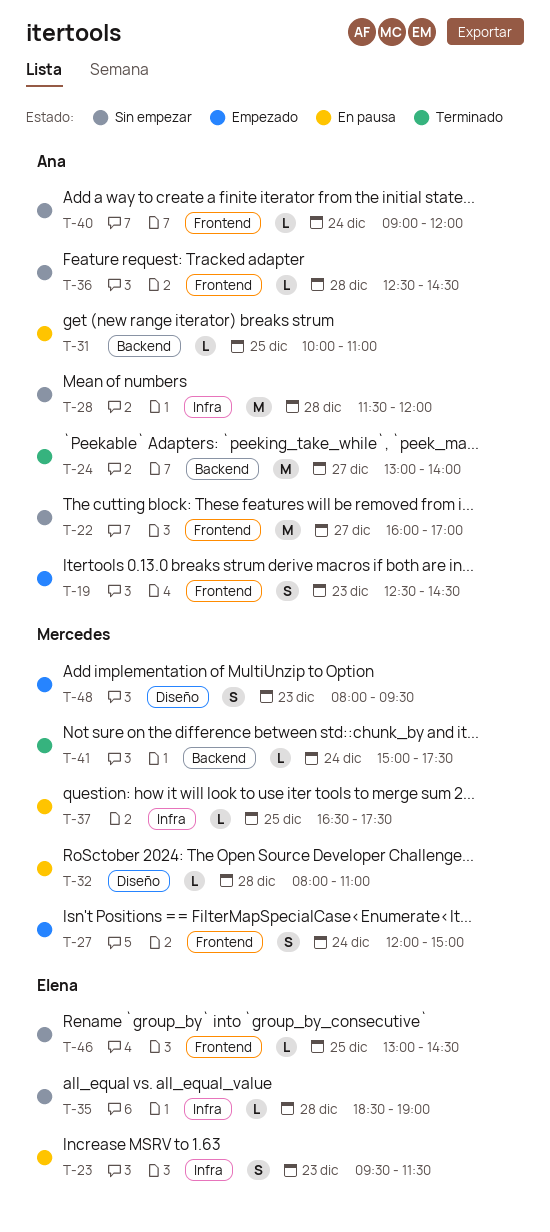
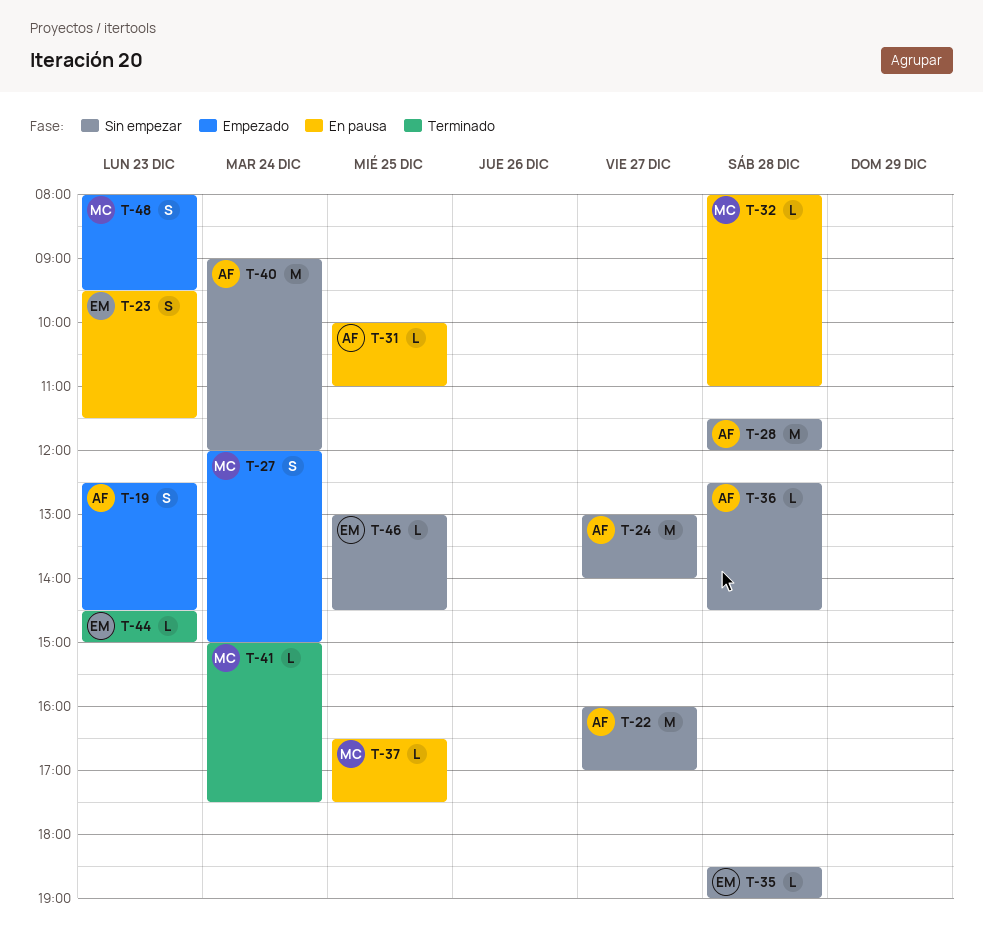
T-24, status: Terminado -> Sin empezar
T-40, estimate: L -> M
T-44: none -> present

